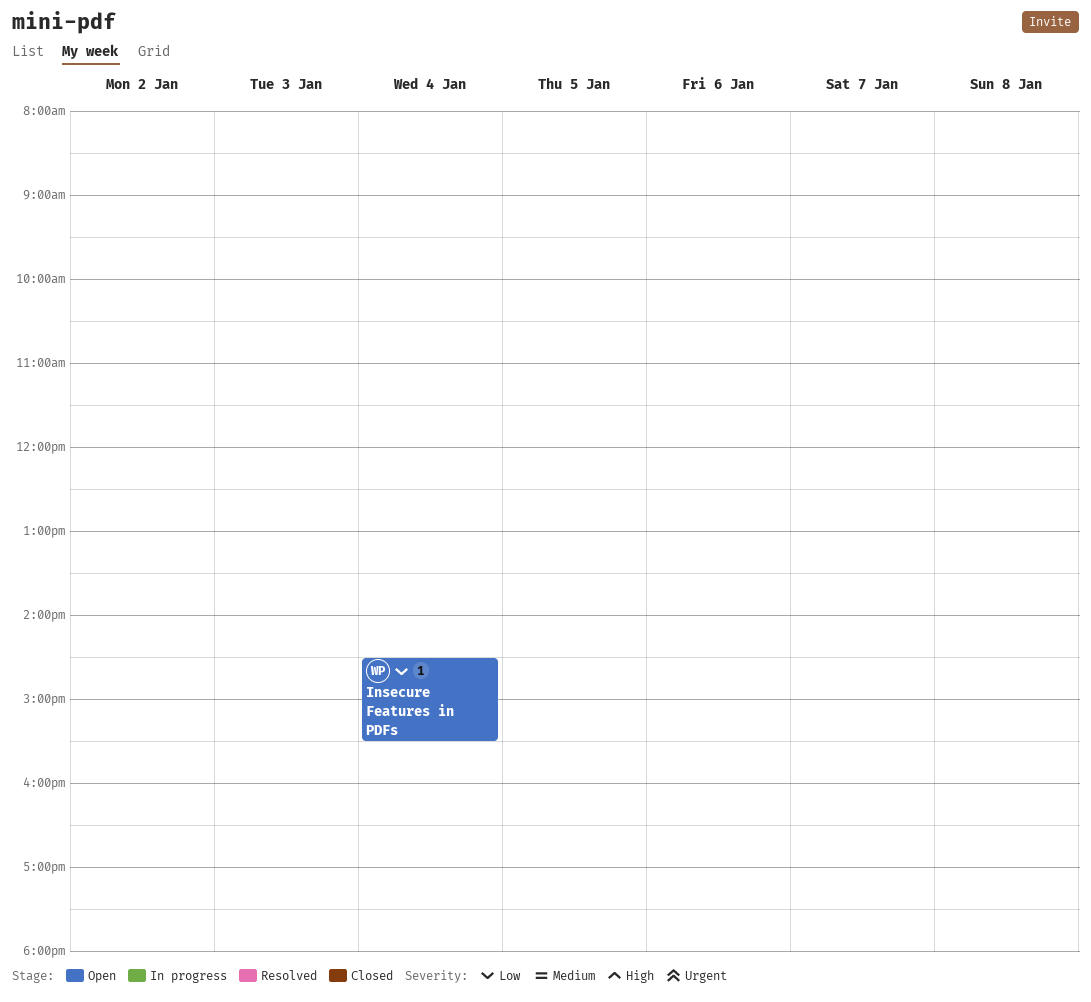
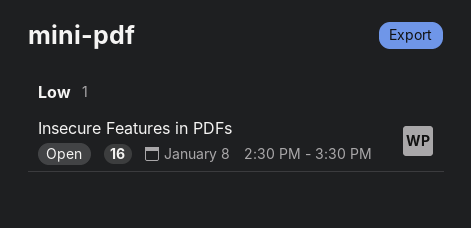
Insecure Features in PDFs, estimate: 1 -> 16
Insecure Features in PDFs, day: Jan 4 -> Jan 8

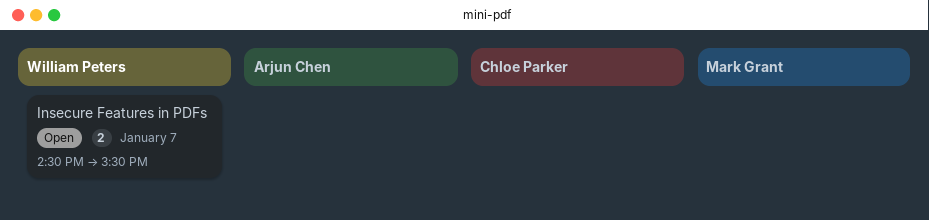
Insecure Features in PDFs, estimate: 16 -> 2
Insecure Features in PDFs, day: Jan 8 -> Jan 7

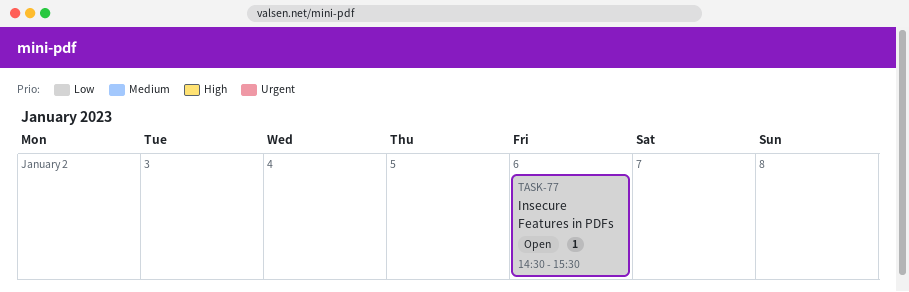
Insecure Features in PDFs, estimate: 2 -> 1
Insecure Features in PDFs, day: Jan 7 -> Jan 6

